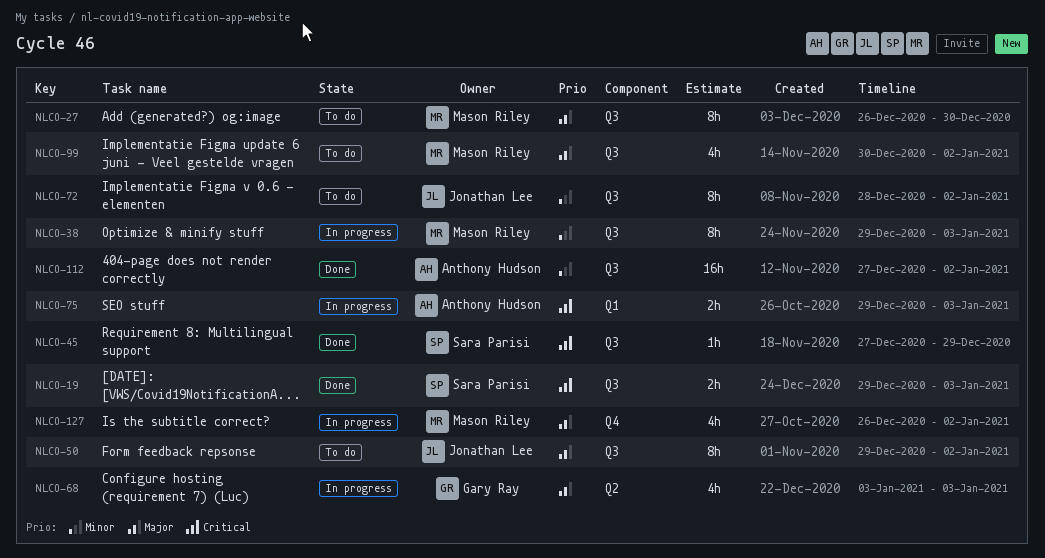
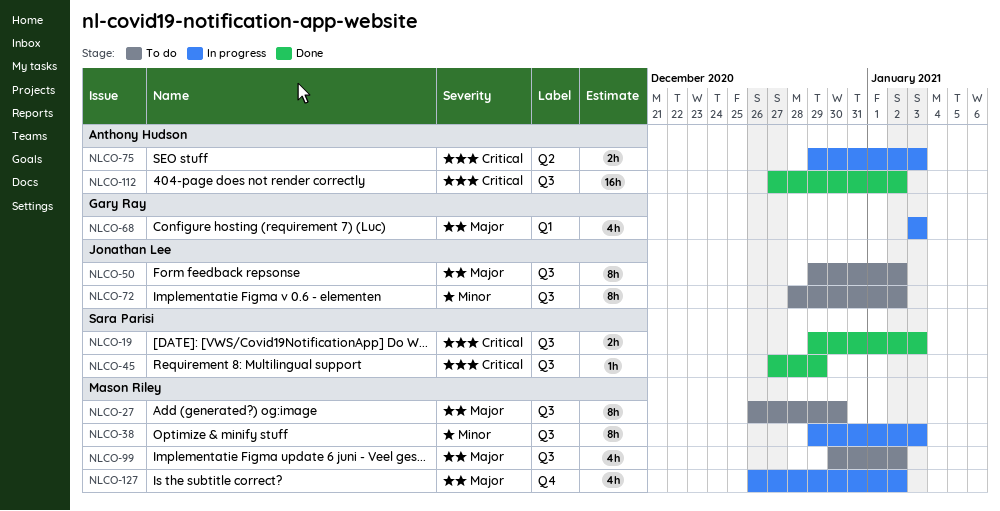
NLCO-68, label: Q2 -> Q1
NLCO-75, label: Q1 -> Q2
NLCO-112, priority: Minor -> Critical

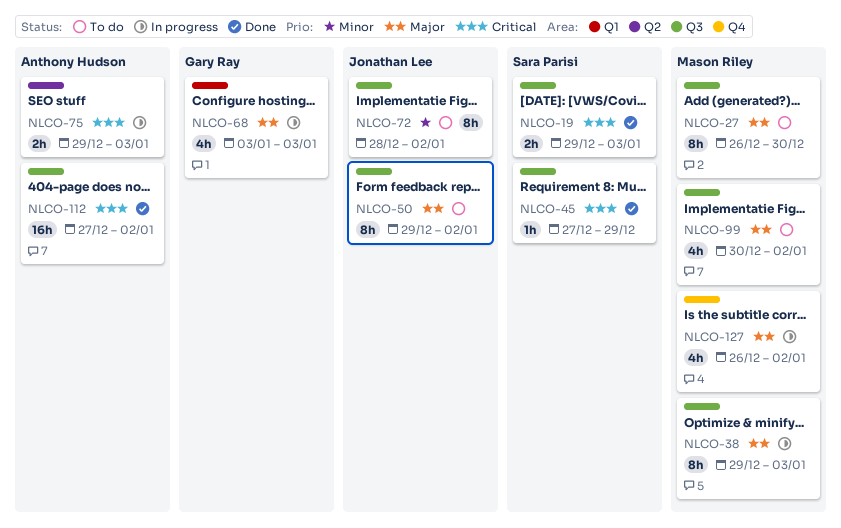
NLCO-38, priority: Minor -> Major

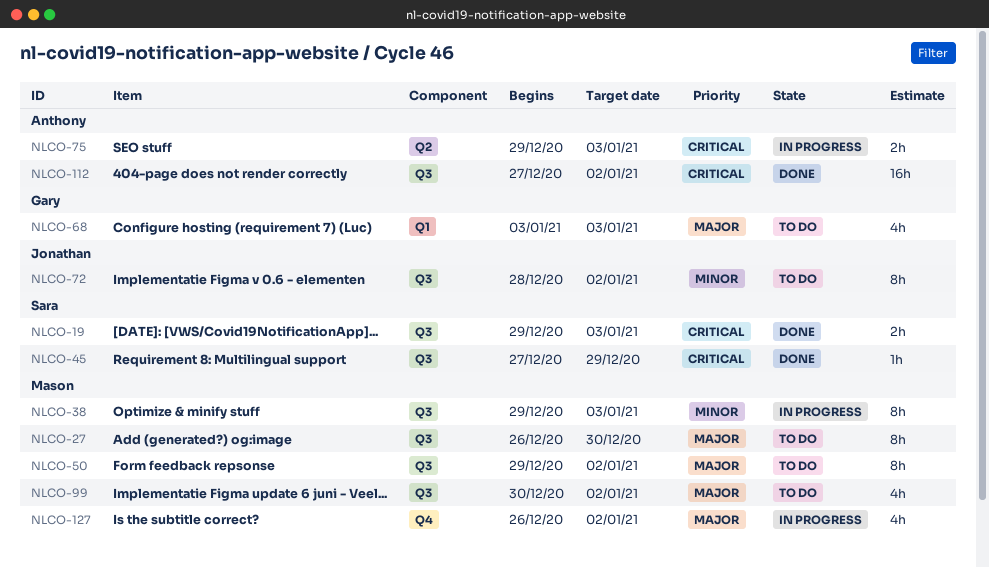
NLCO-38, priority: Major -> Minor
NLCO-50, owner: Jonathan Lee -> Mason Riley
NLCO-68, status: In progress -> To do

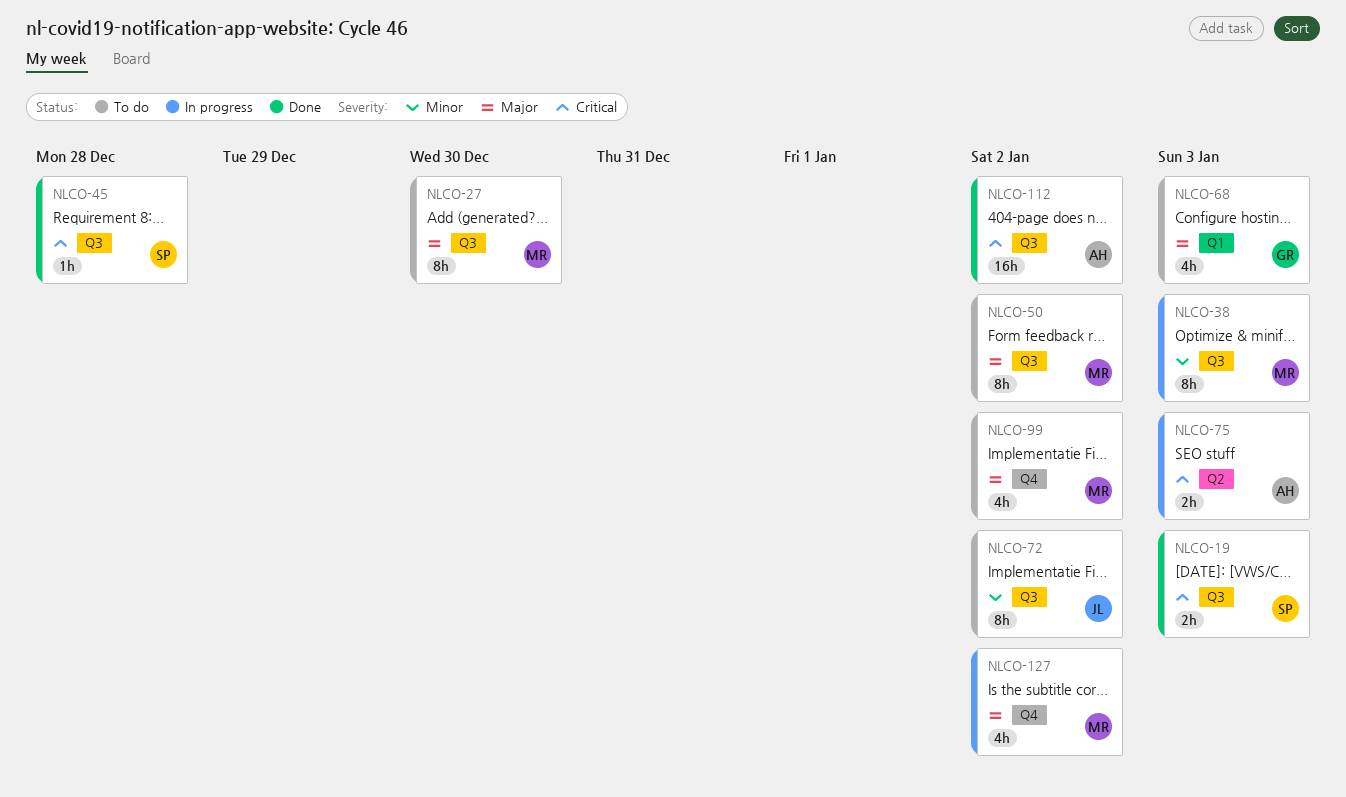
NLCO-45, due: Dec 29 -> Dec 28
NLCO-99, label: Q3 -> Q4

